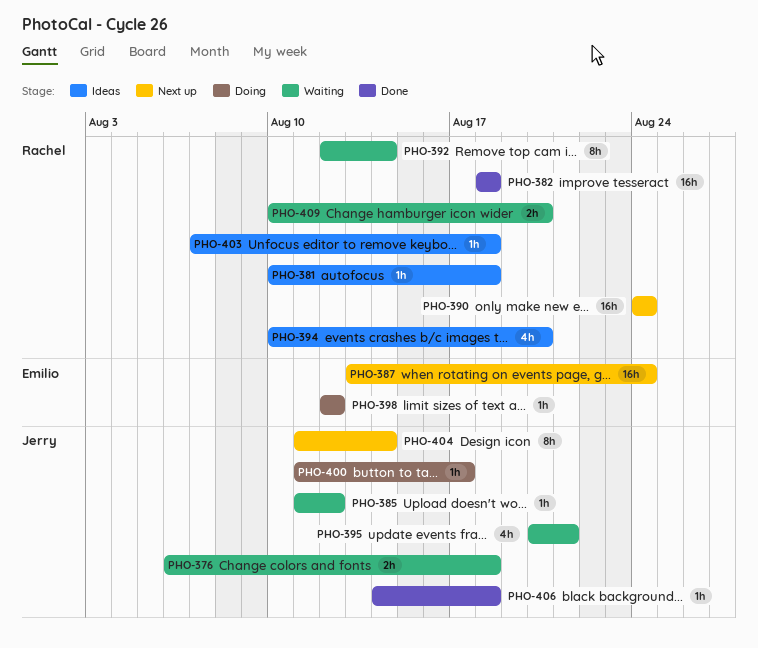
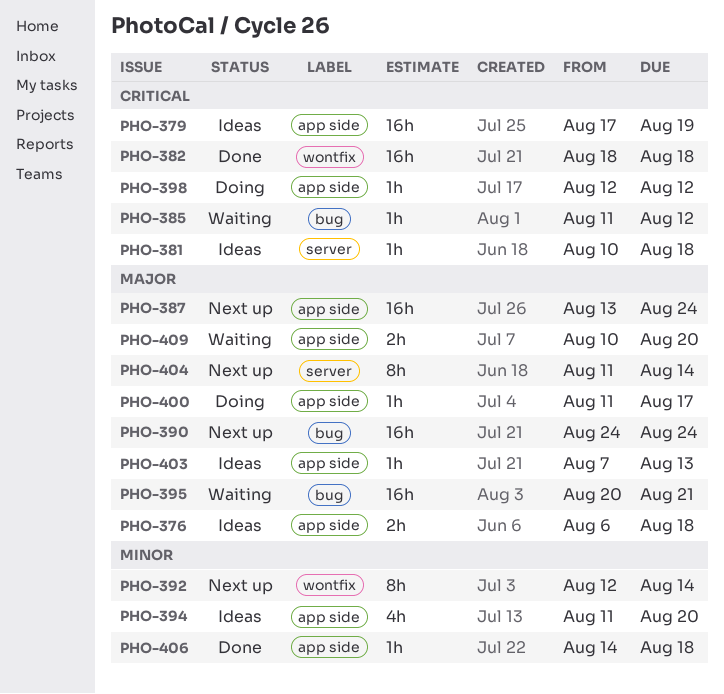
PHO-376, status: Waiting -> Ideas
PHO-379: none -> present
PHO-392, status: Waiting -> Next up
PHO-394, start: Aug 10 -> Aug 11
PHO-395, estimate: 4h -> 16h
PHO-403, due: Aug 18 -> Aug 13

